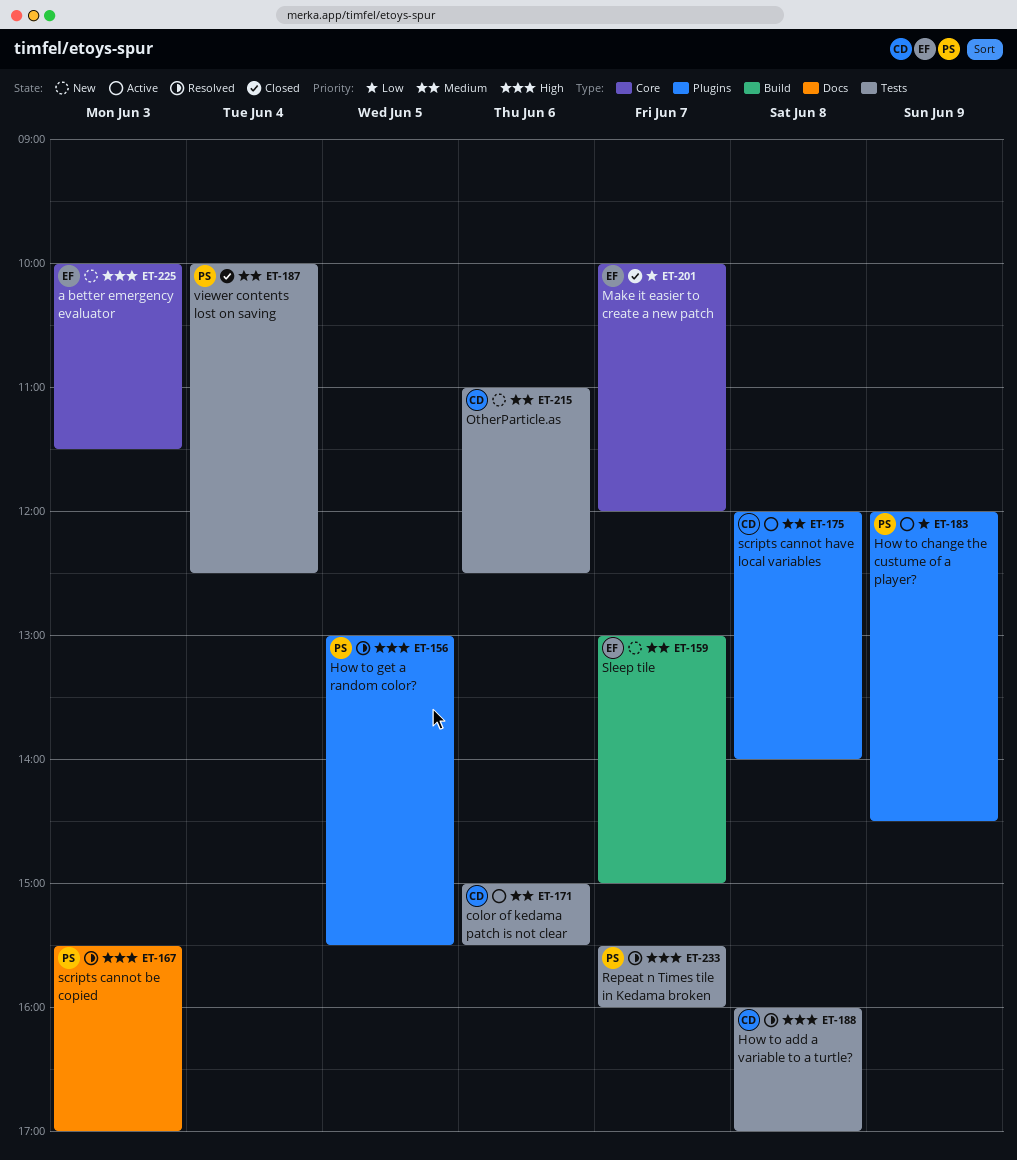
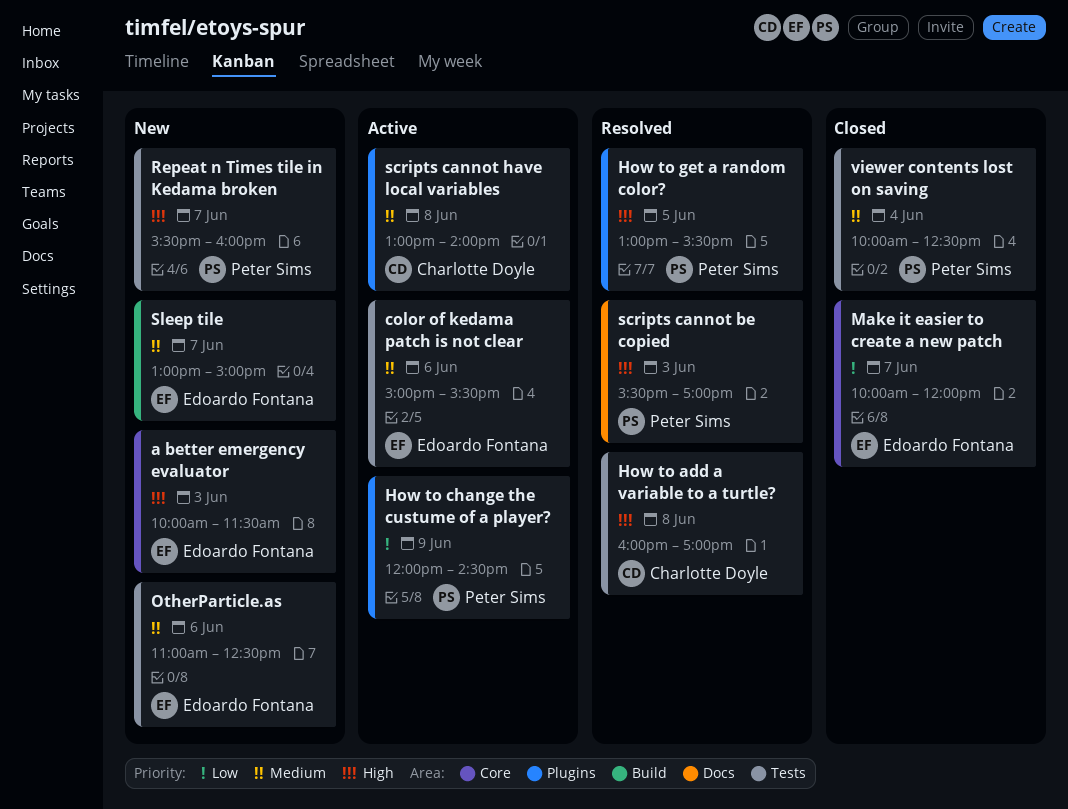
color of kedama patch is not clear, owner: Charlotte Doyle -> Edoardo Fontana
OtherParticle.as, owner: Charlotte Doyle -> Edoardo Fontana
Repeat n Times tile in Kedama broken, status: Resolved -> New
scripts cannot have local variables, begins: 12:00 -> 13:00

